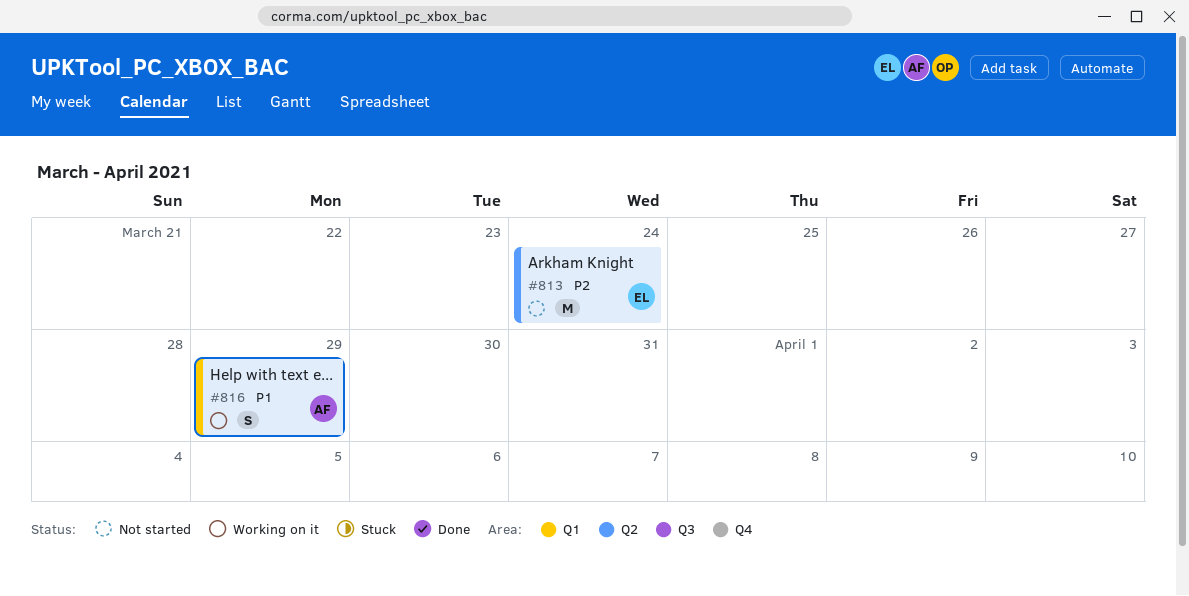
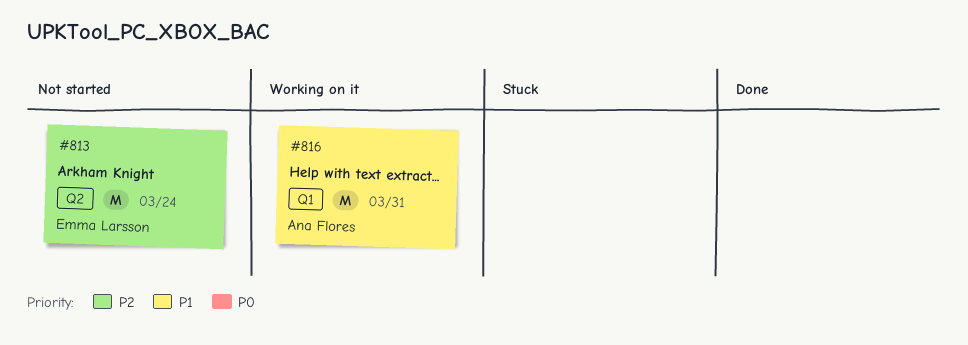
#816, estimate: S -> M
#816, due: Mar 29 -> Mar 31

